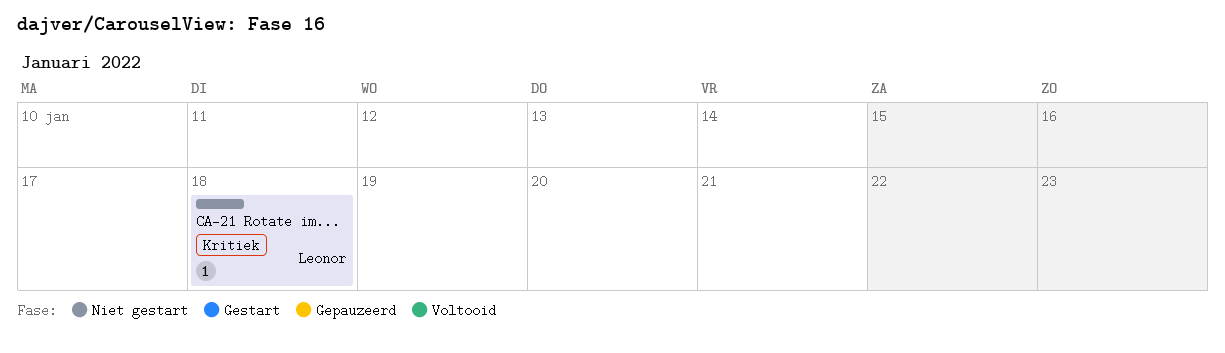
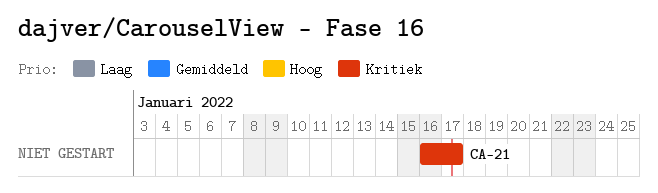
CA-21, due: Jan 18 -> Jan 17

